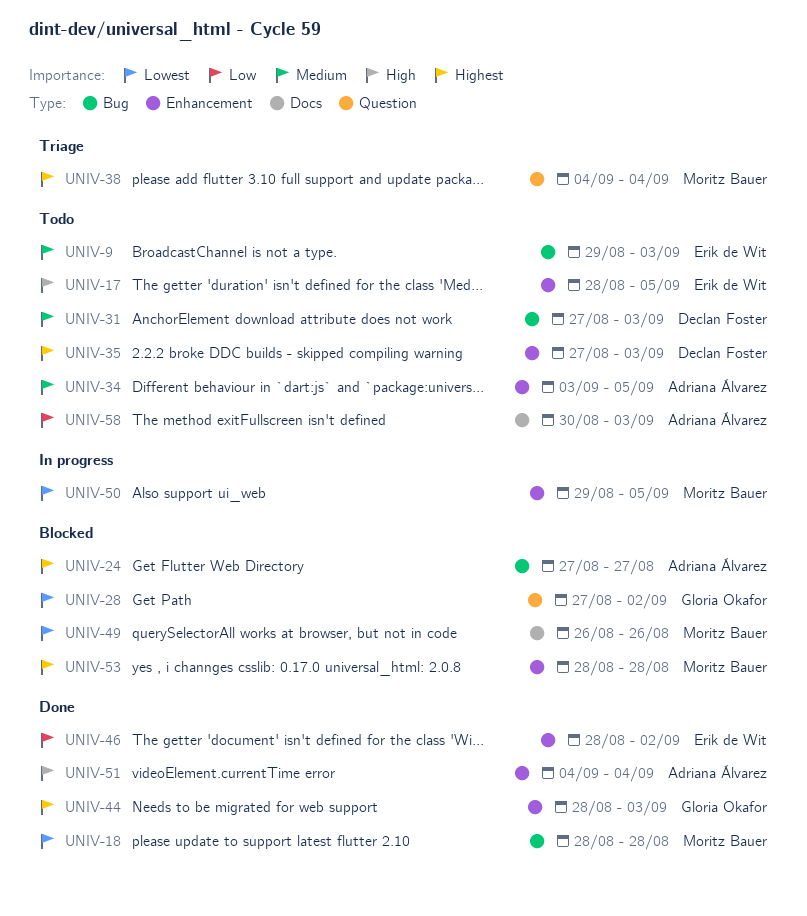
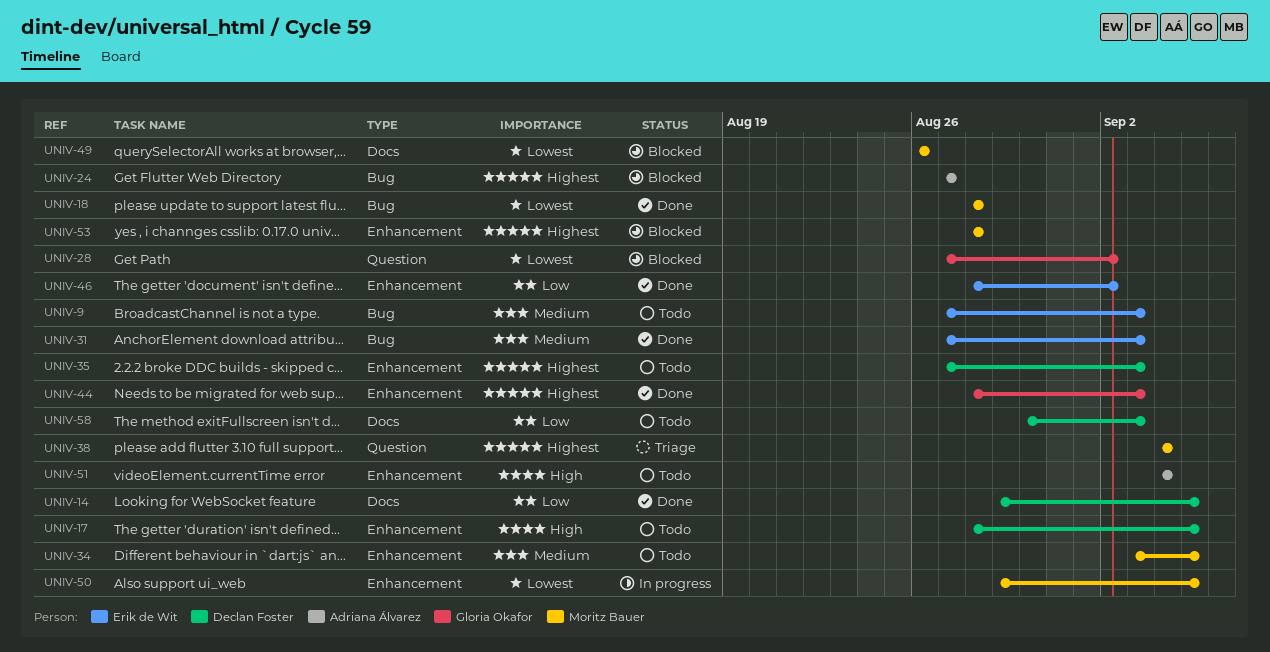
UNIV-9, start: Aug 29 -> Aug 27
UNIV-14: none -> present
UNIV-17, owner: Erik de Wit -> Declan Foster
UNIV-31, status: Todo -> Done
UNIV-31, owner: Declan Foster -> Erik de Wit
UNIV-34, owner: Adriana Álvarez -> Moritz Bauer
UNIV-51, status: Done -> Todo
UNIV-58, owner: Adriana Álvarez -> Declan Foster

